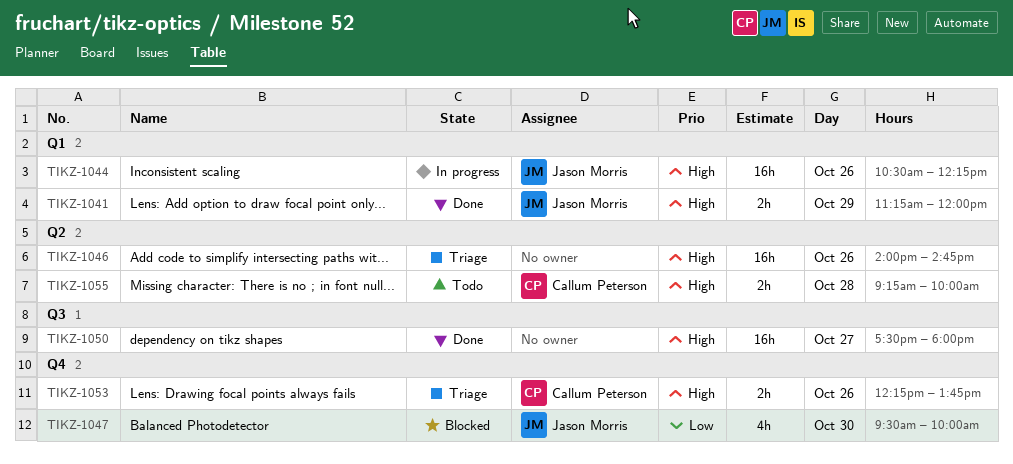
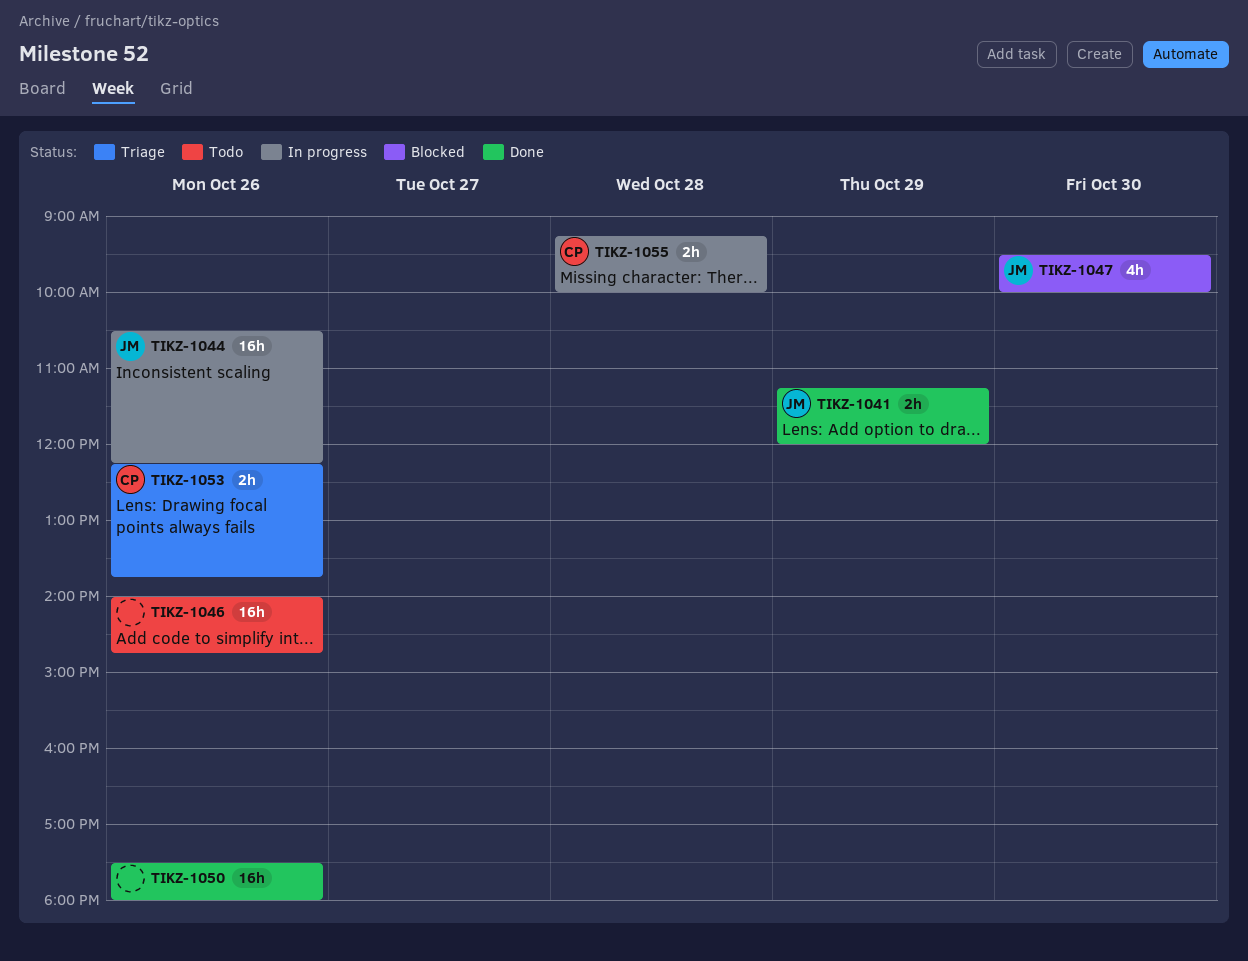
TIKZ-1046, status: Triage -> Todo
TIKZ-1050, day: Oct 27 -> Oct 26
TIKZ-1055, status: Todo -> In progress

